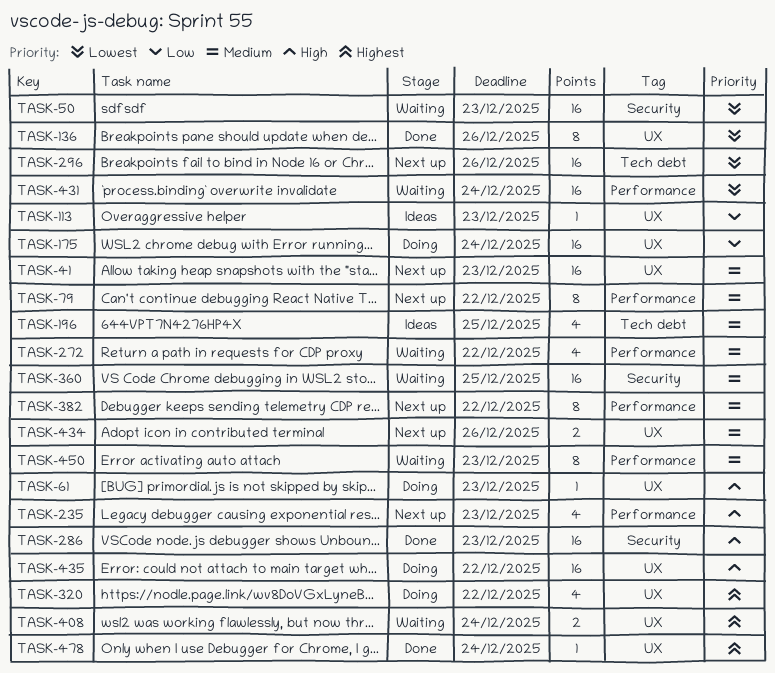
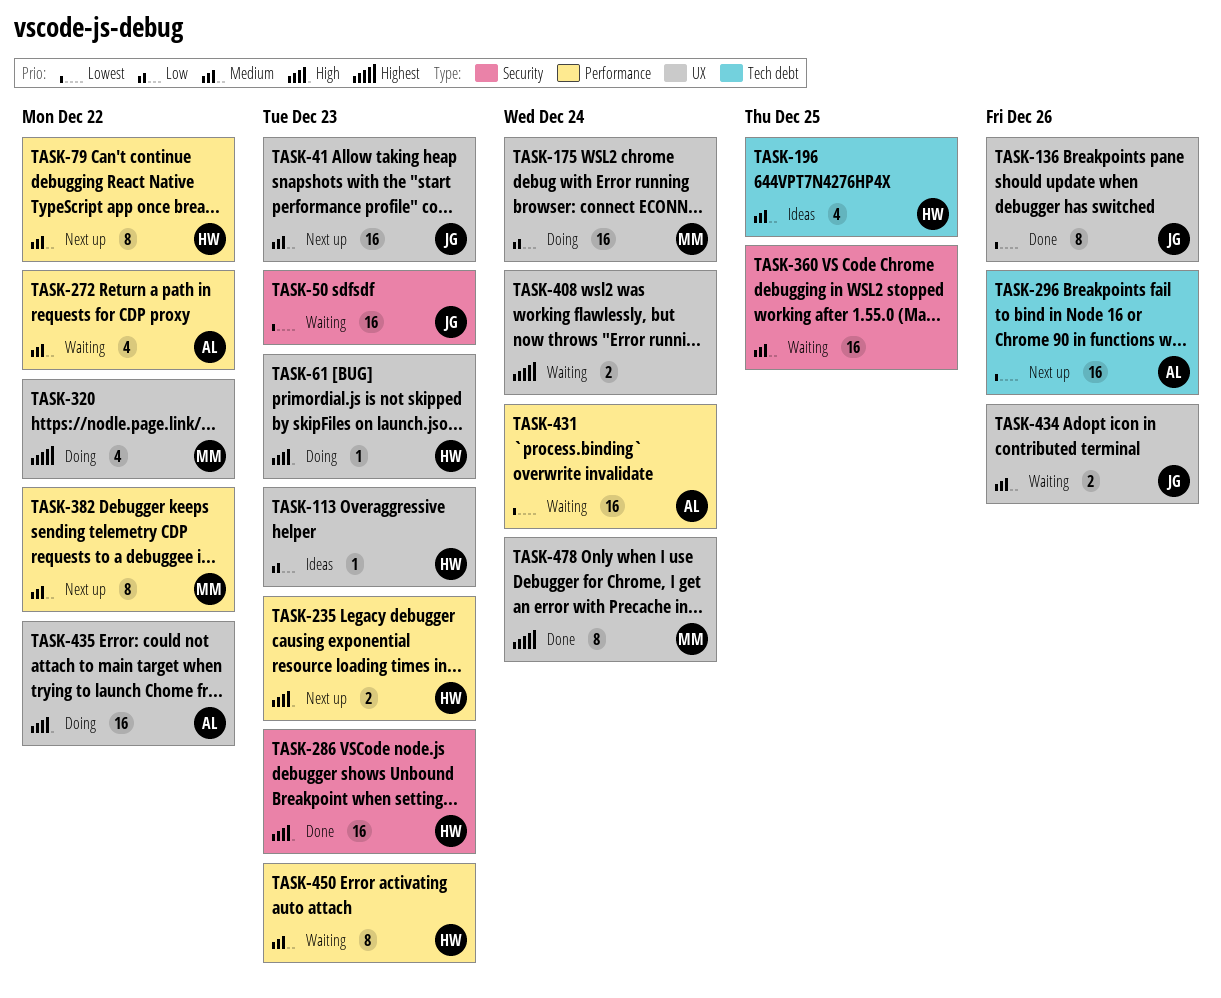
TASK-235, estimate: 4 -> 2
TASK-434, status: Next up -> Waiting
TASK-478, estimate: 1 -> 8

